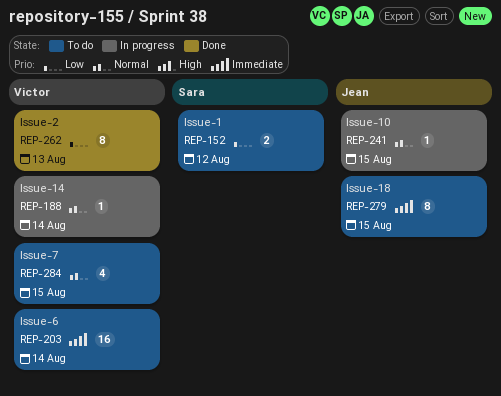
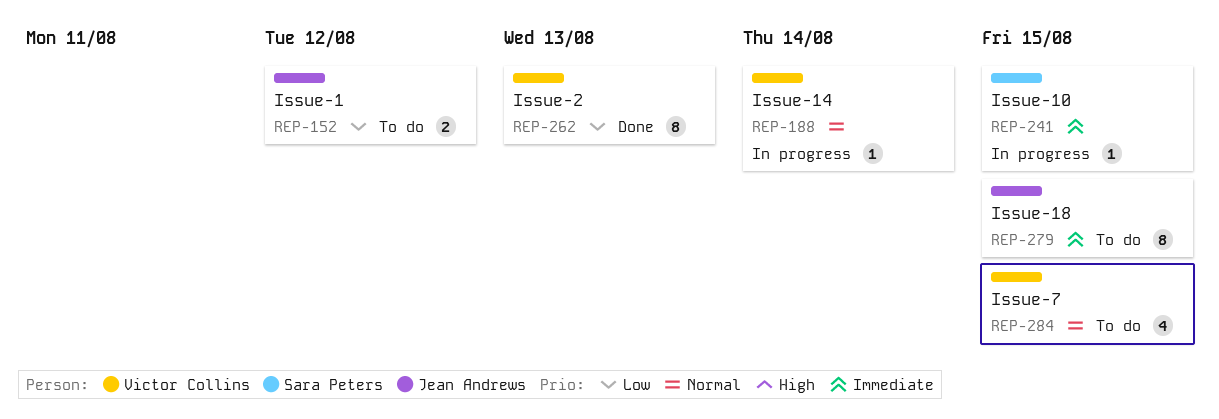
REP-152, owner: Sara Peters -> Jean Andrews
REP-203: present -> none
REP-241, owner: Jean Andrews -> Sara Peters
REP-241, priority: Normal -> Immediate

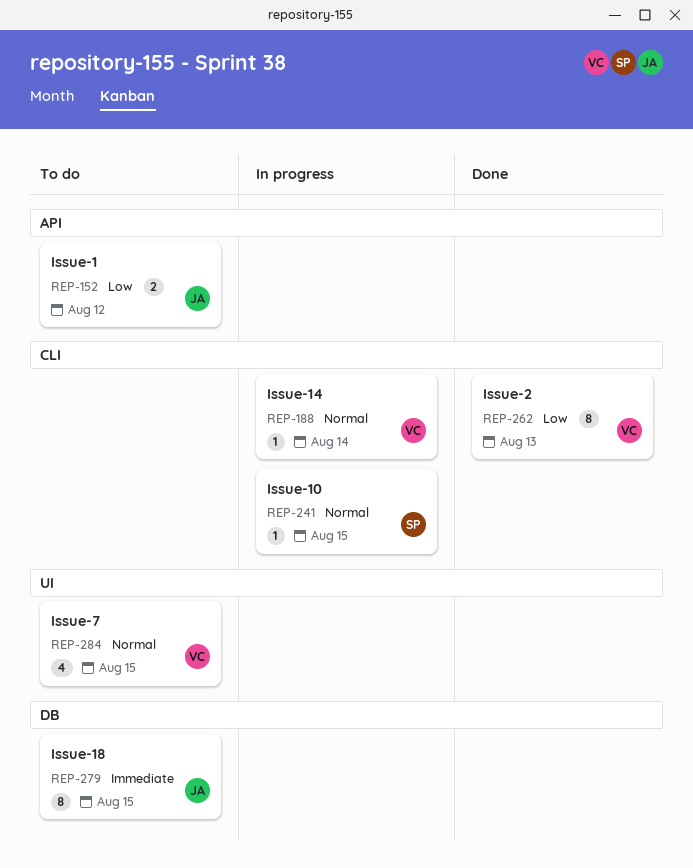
REP-241, priority: Immediate -> Normal

